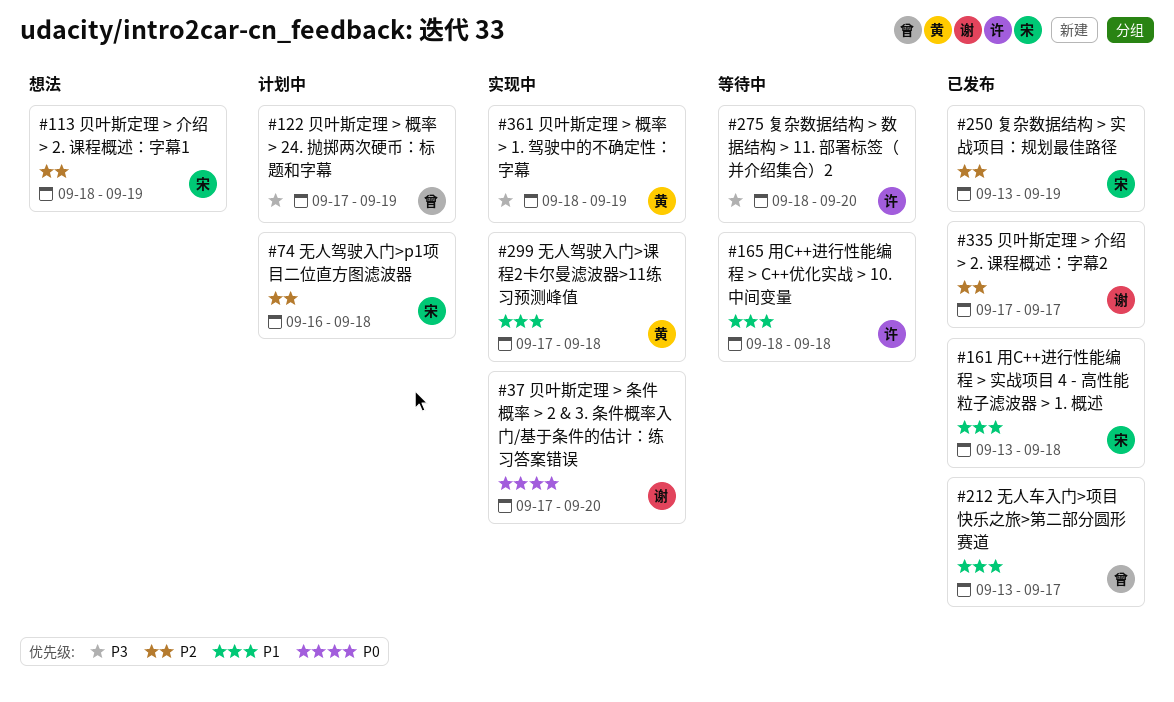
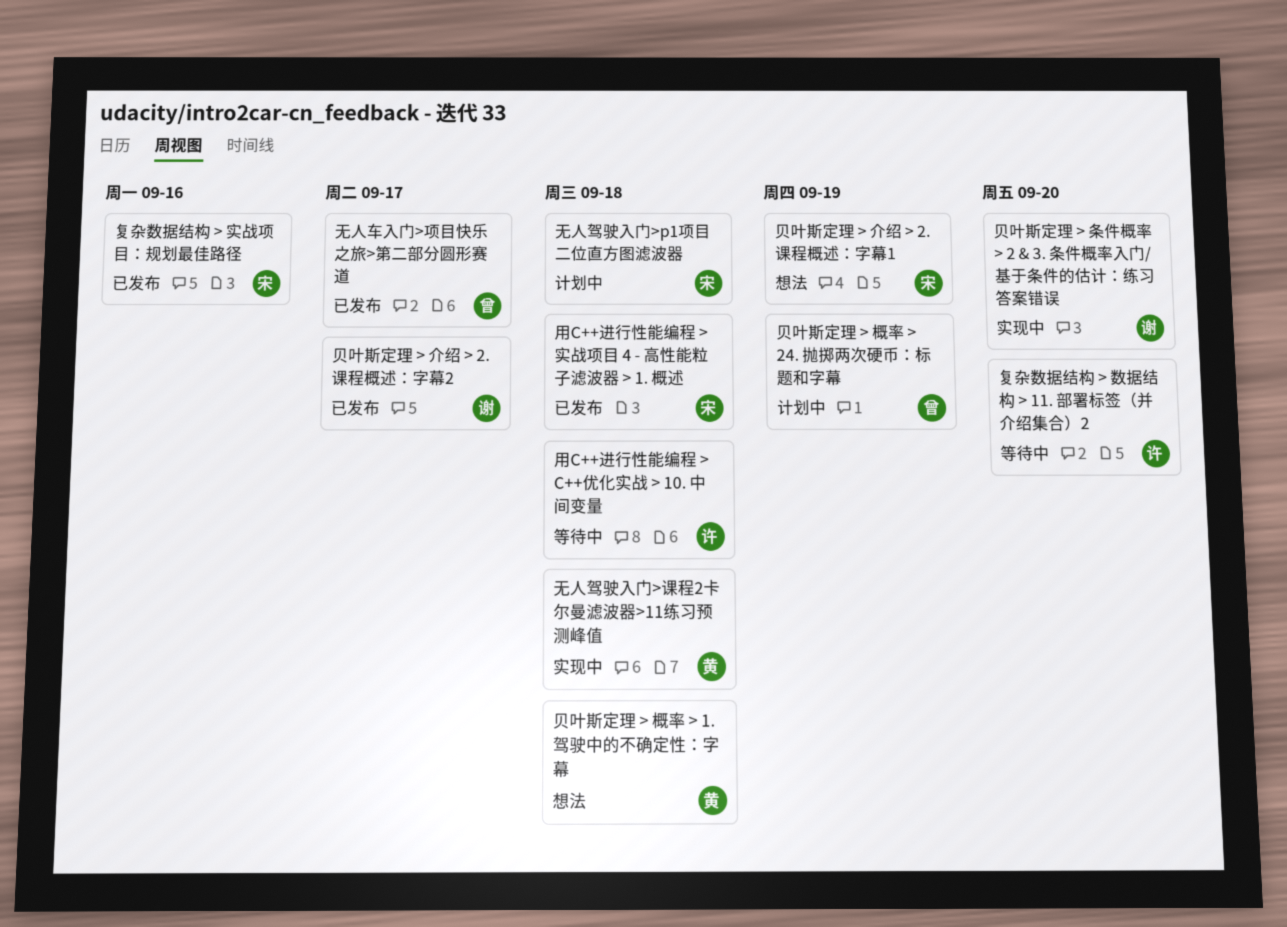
复杂数据结构 > 实战项目：规划最佳路径, due: Sep 19 -> Sep 16
贝叶斯定理 > 概率 > 1. 驾驶中的不确定性：字幕, status: 实现中 -> 想法
贝叶斯定理 > 概率 > 1. 驾驶中的不确定性：字幕, due: Sep 19 -> Sep 18

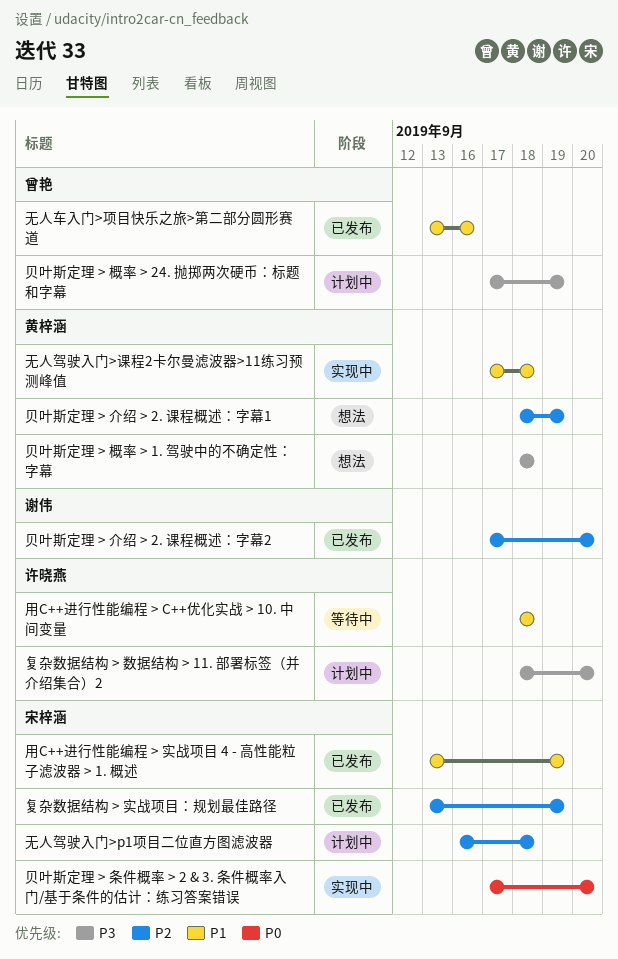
复杂数据结构 > 实战项目：规划最佳路径, due: Sep 16 -> Sep 19
复杂数据结构 > 数据结构 > 11. 部署标签（并介绍集合）2, status: 等待中 -> 计划中
无人车入门>项目快乐之旅>第二部分圆形赛道, due: Sep 17 -> Sep 16
用C++进行性能编程 > 实战项目 4 - 高性能粒子滤波器 > 1. 概述, due: Sep 18 -> Sep 19
贝叶斯定理 > 介绍 > 2. 课程概述：字幕1, owner: 宋梓涵 -> 黄梓涵
贝叶斯定理 > 介绍 > 2. 课程概述：字幕2, due: Sep 17 -> Sep 20
贝叶斯定理 > 条件概率 > 2 & 3. 条件概率入门/基于条件的估计：练习答案错误, owner: 谢伟 -> 宋梓涵

